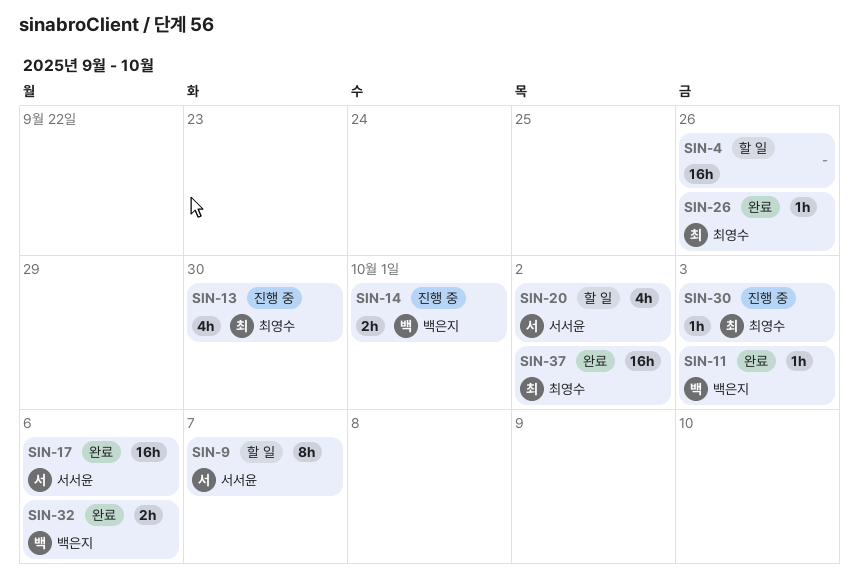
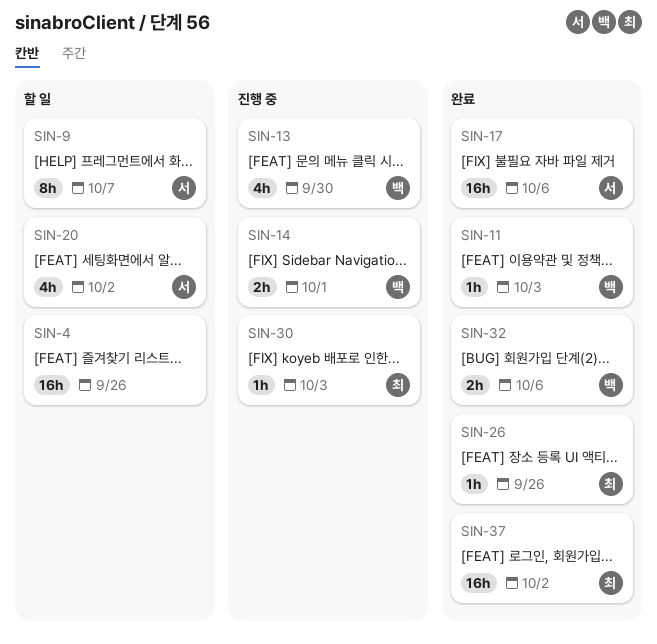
SIN-13, owner: 최영수 -> 백은지

